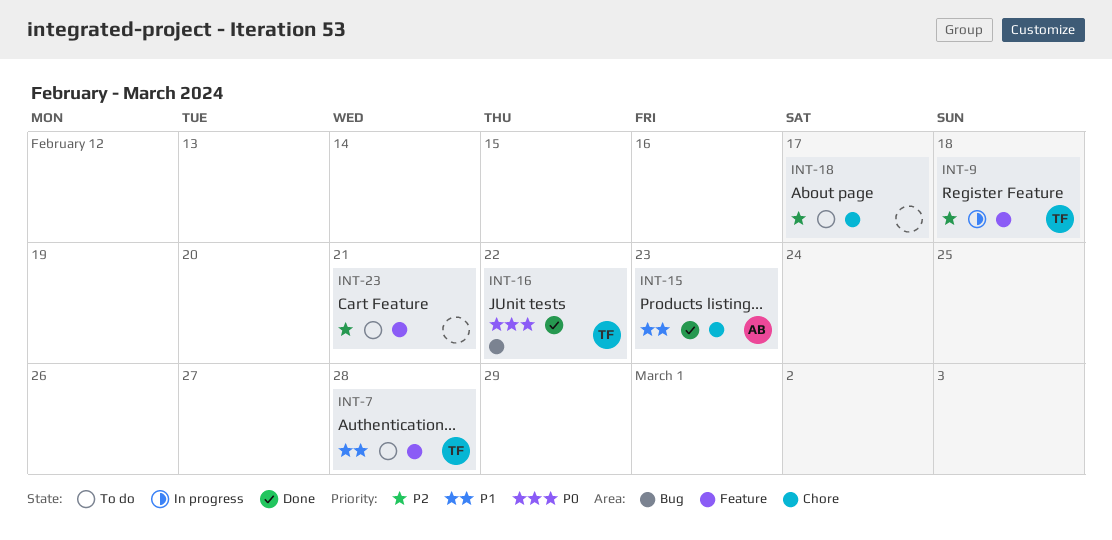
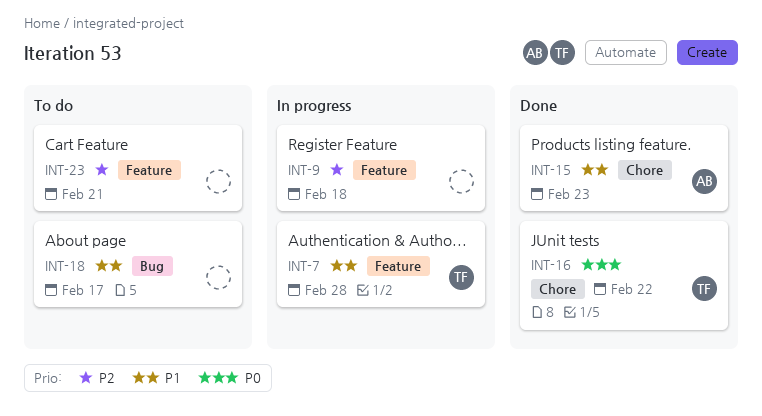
INT-7, status: To do -> In progress
INT-9, owner: TF -> none
INT-16, label: Bug -> Chore
INT-18, priority: P2 -> P1
INT-18, label: Chore -> Bug

